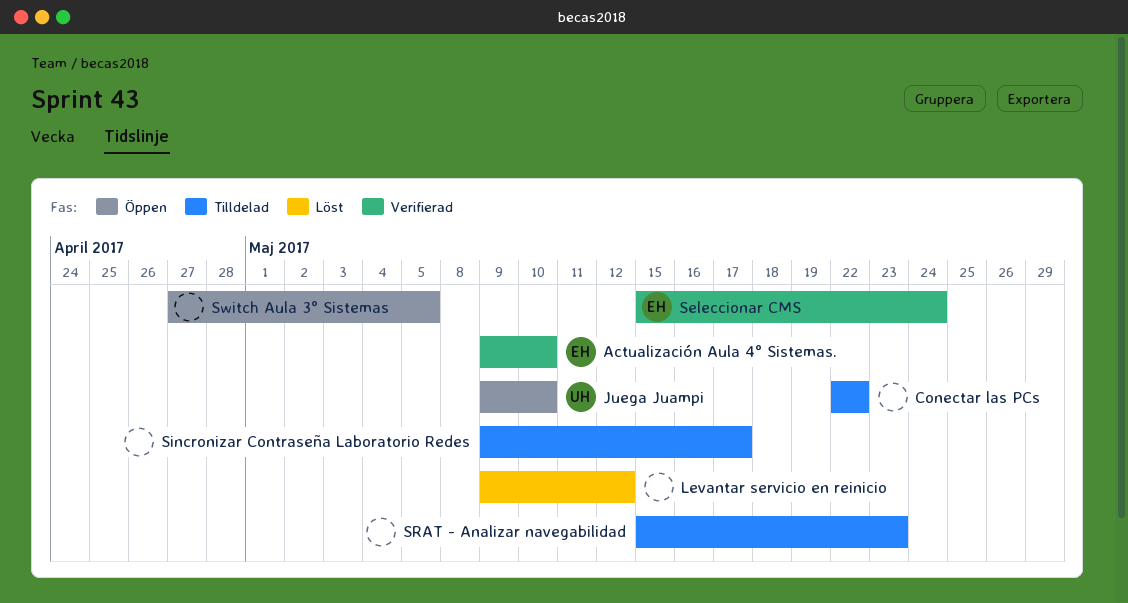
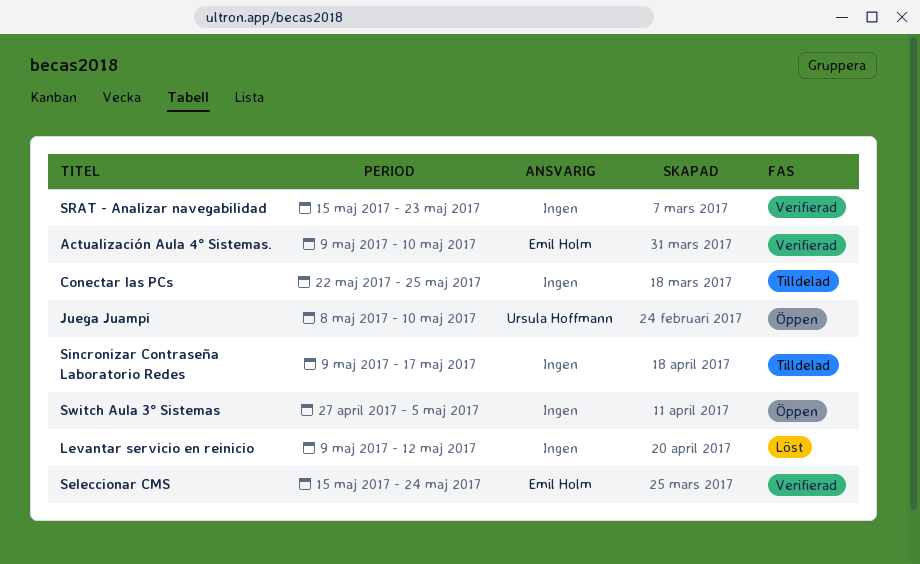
Conectar las PCs, due: May 22 -> May 25
Juega Juampi, start: May 9 -> May 8
SRAT - Analizar navegabilidad, status: Tilldelad -> Verifierad

